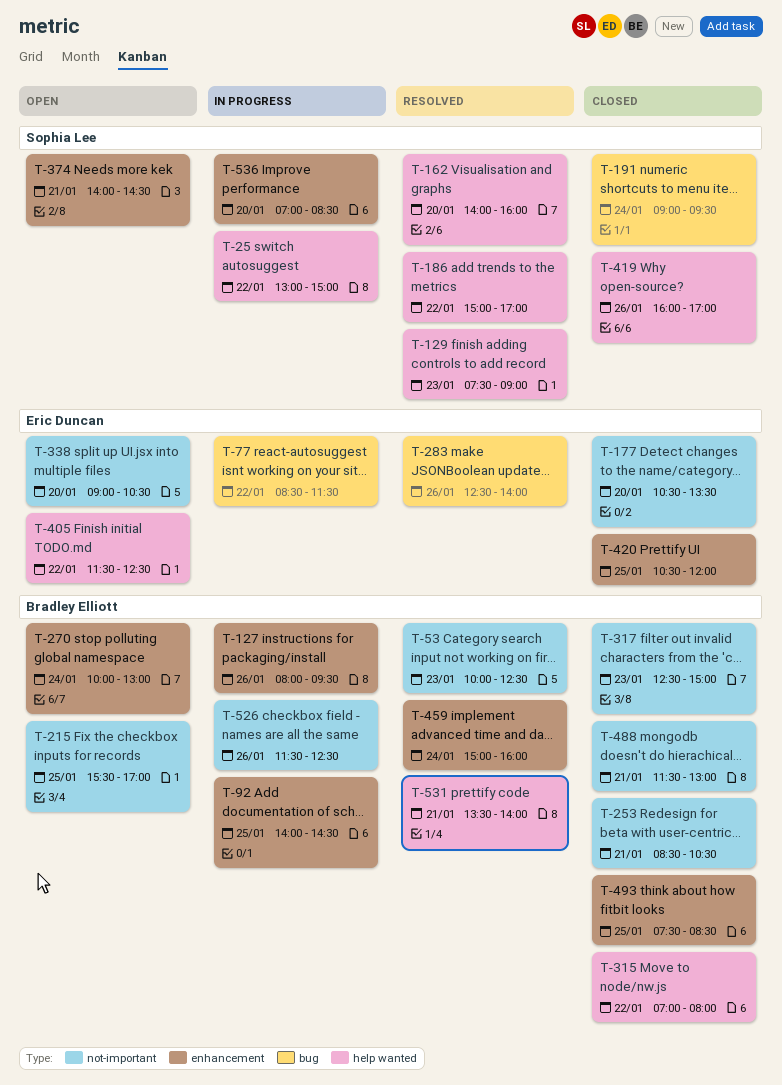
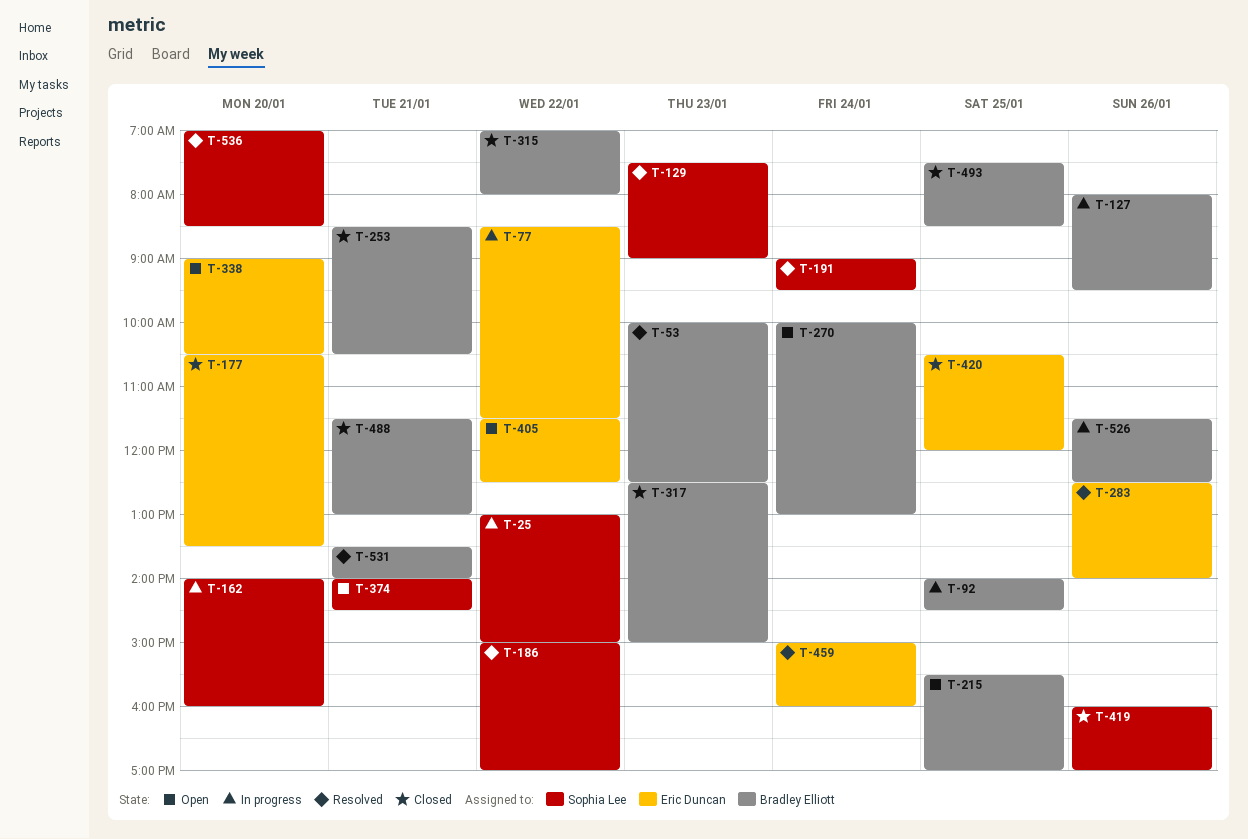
T-162, status: Resolved -> In progress
T-191, status: Closed -> Resolved
T-459, owner: Bradley Elliott -> Eric Duncan
T-536, status: In progress -> Resolved

